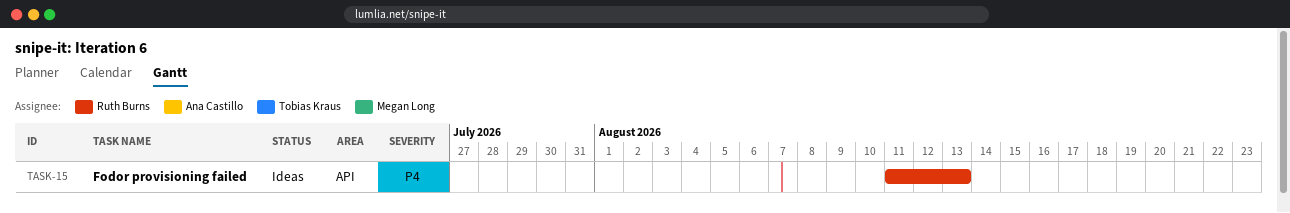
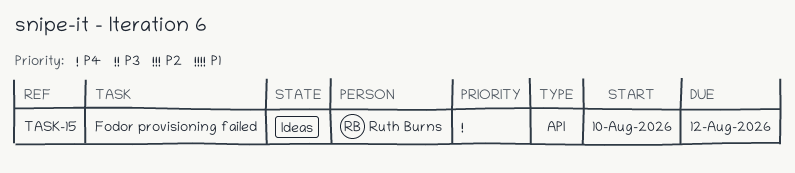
TASK-15, start: Aug 11 -> Aug 10
TASK-15, due: Aug 13 -> Aug 12

